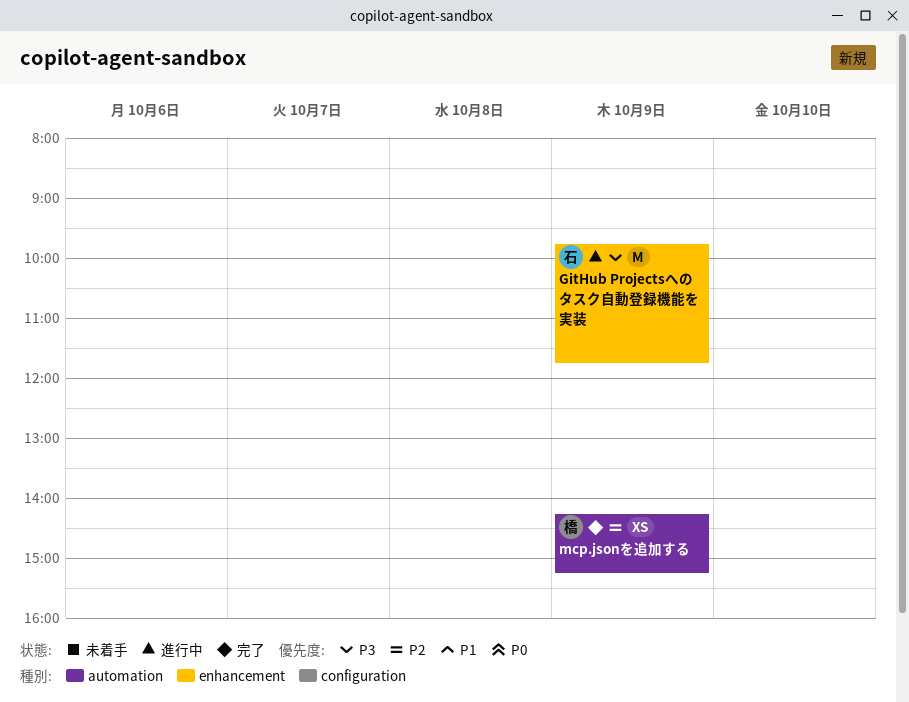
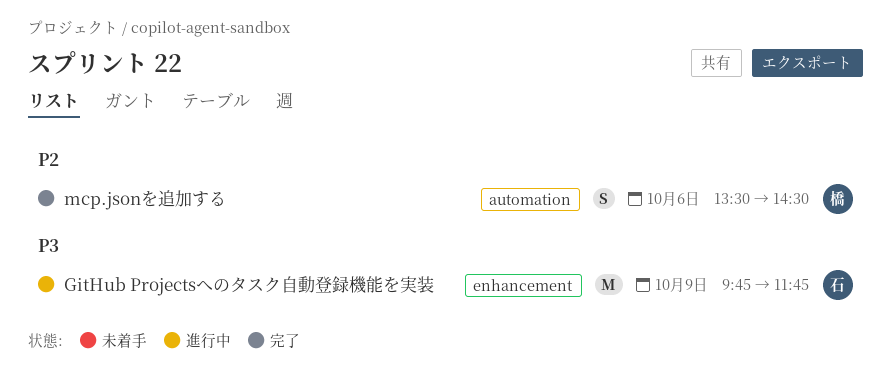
mcp.jsonを追加する, estimate: XS -> S
mcp.jsonを追加する, day: Oct 9 -> Oct 6
mcp.jsonを追加する, begins: 14:15 -> 13:30
mcp.jsonを追加する, ends: 15:15 -> 14:30

